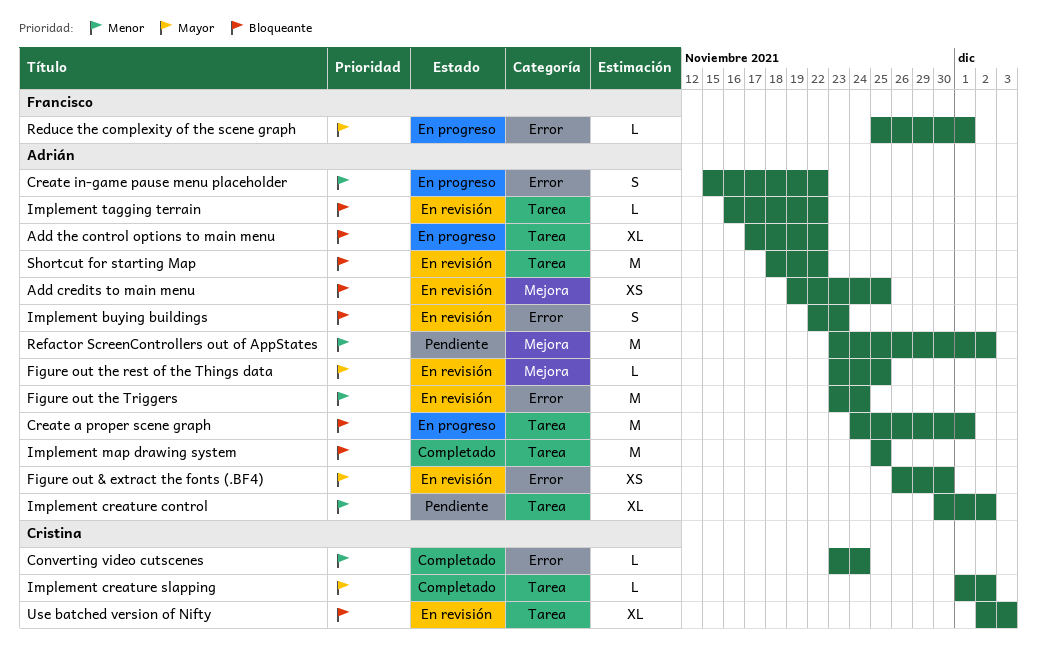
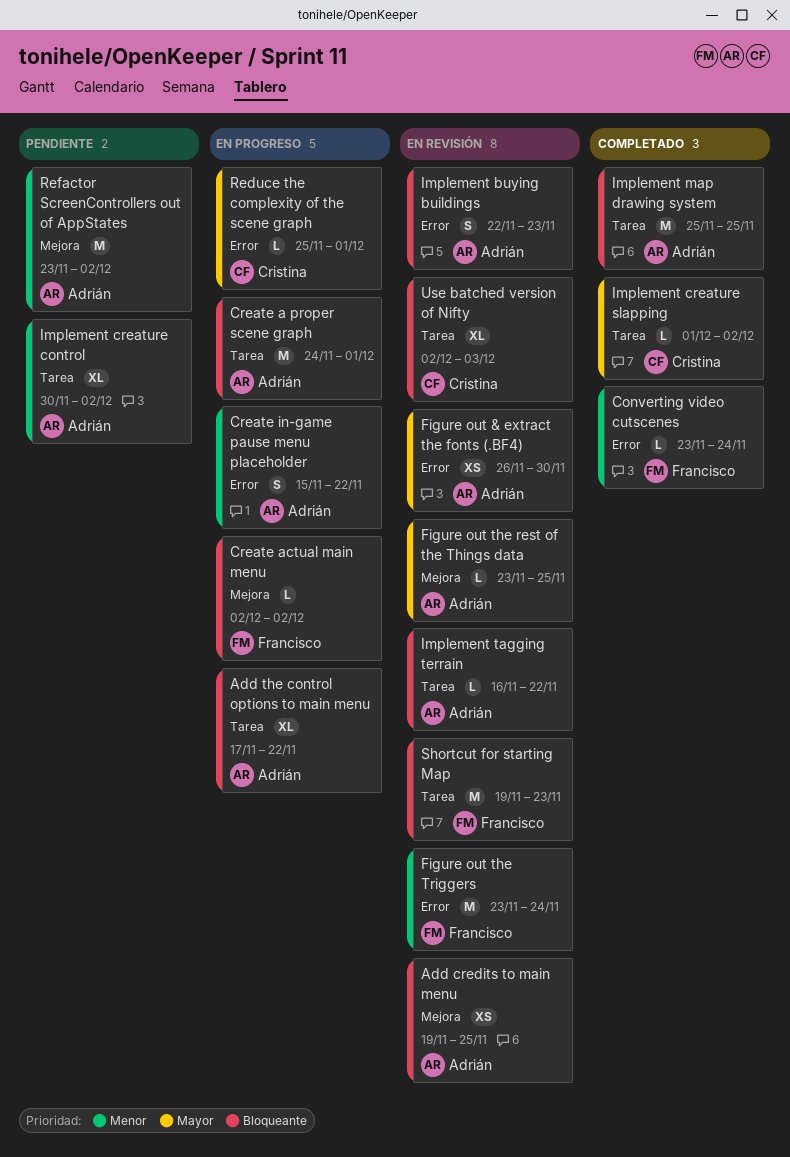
Converting video cutscenes, owner: Cristina -> Francisco
Create actual main menu: none -> present
Figure out the Triggers, owner: Adrián -> Francisco
Reduce the complexity of the scene graph, owner: Francisco -> Cristina
Shortcut for starting Map, owner: Adrián -> Francisco
Shortcut for starting Map, start: Nov 18 -> Nov 19
Shortcut for starting Map, due: Nov 22 -> Nov 23

